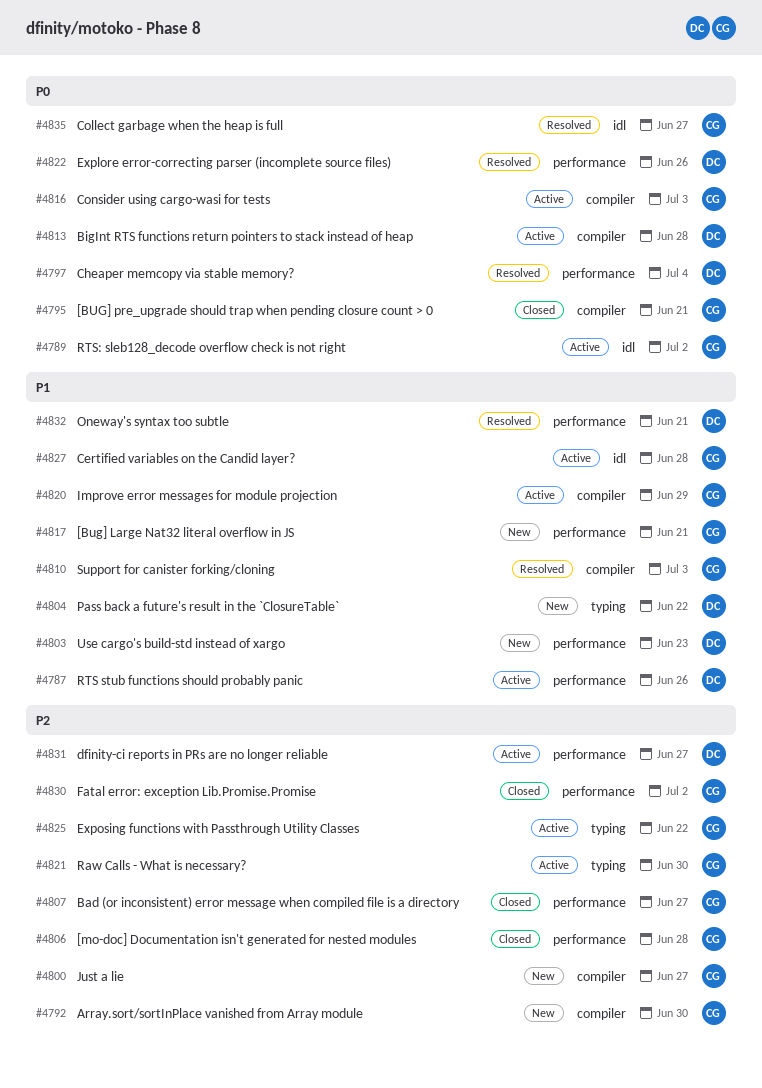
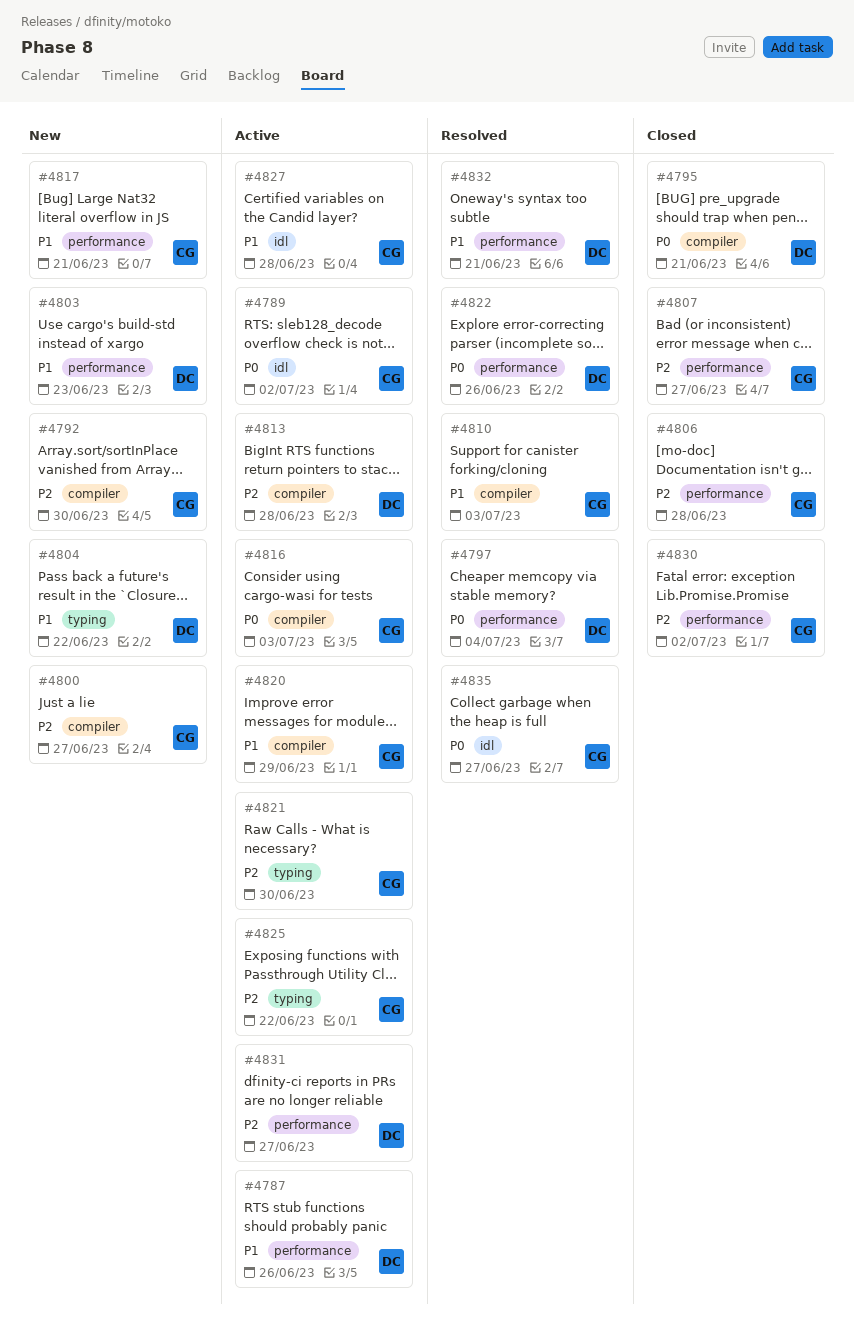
#4795, owner: CG -> DC
#4813, priority: P0 -> P2

